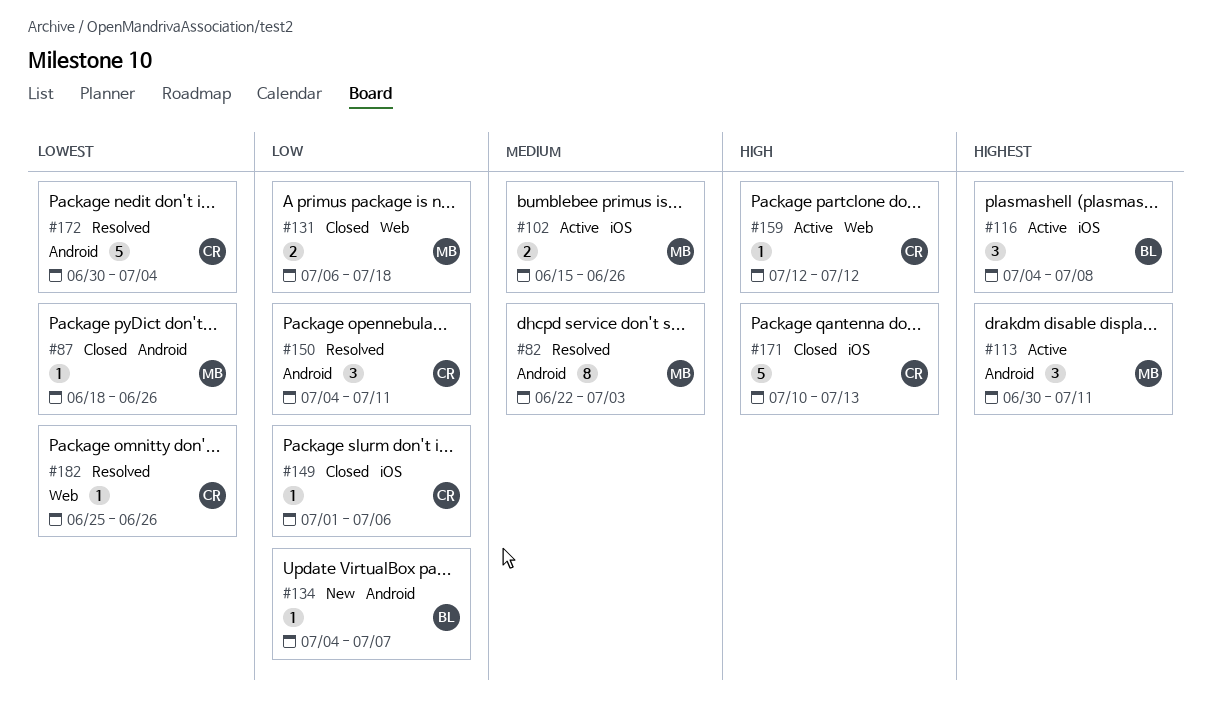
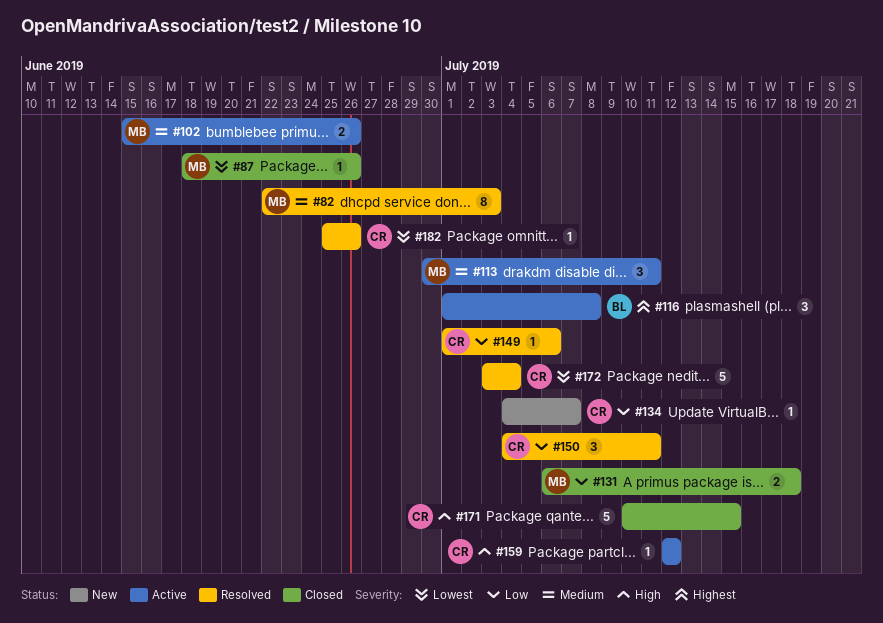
#113, priority: Highest -> Medium
#116, start: Jul 4 -> Jul 1
#134, owner: BL -> CR
#149, status: Closed -> Resolved
#171, due: Jul 13 -> Jul 15
#172, start: Jun 30 -> Jul 3

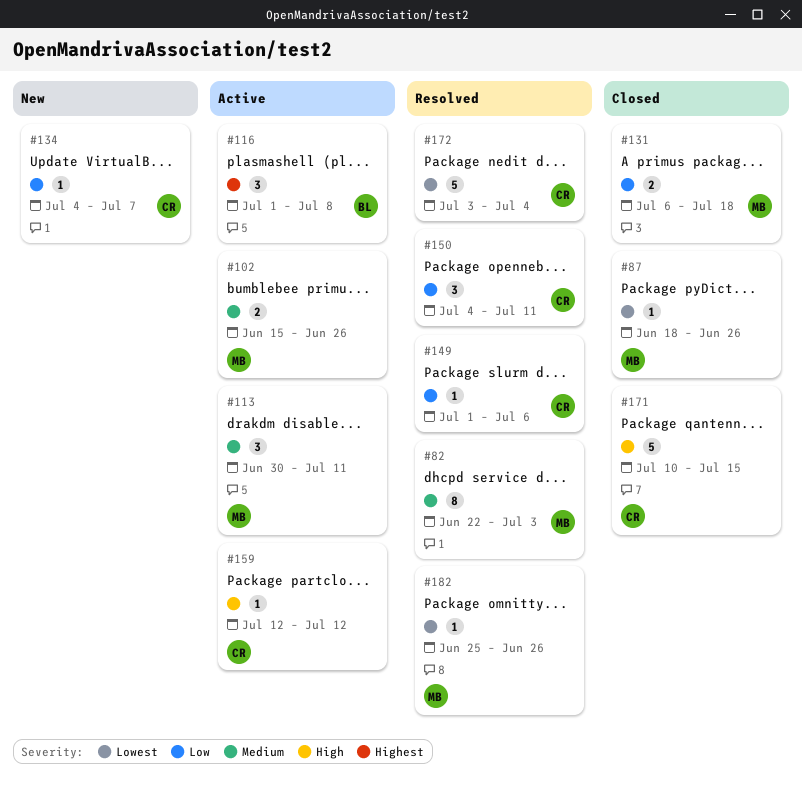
#182, owner: CR -> MB

